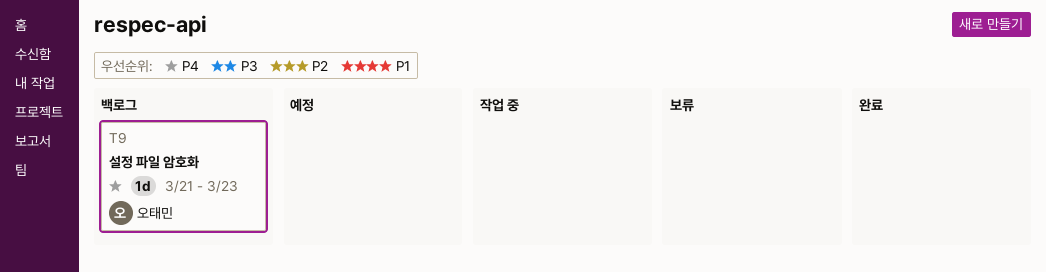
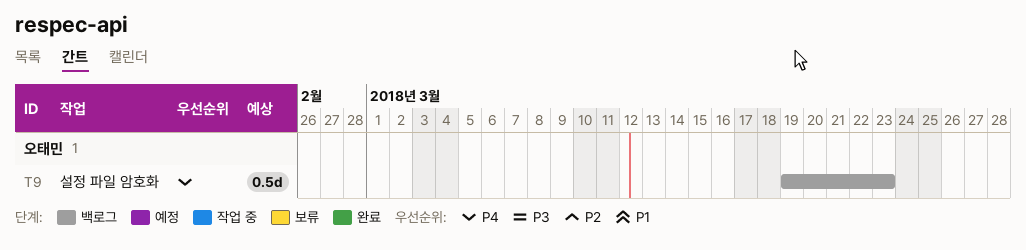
T9, estimate: 1d -> 0.5d
T9, start: Mar 21 -> Mar 19

